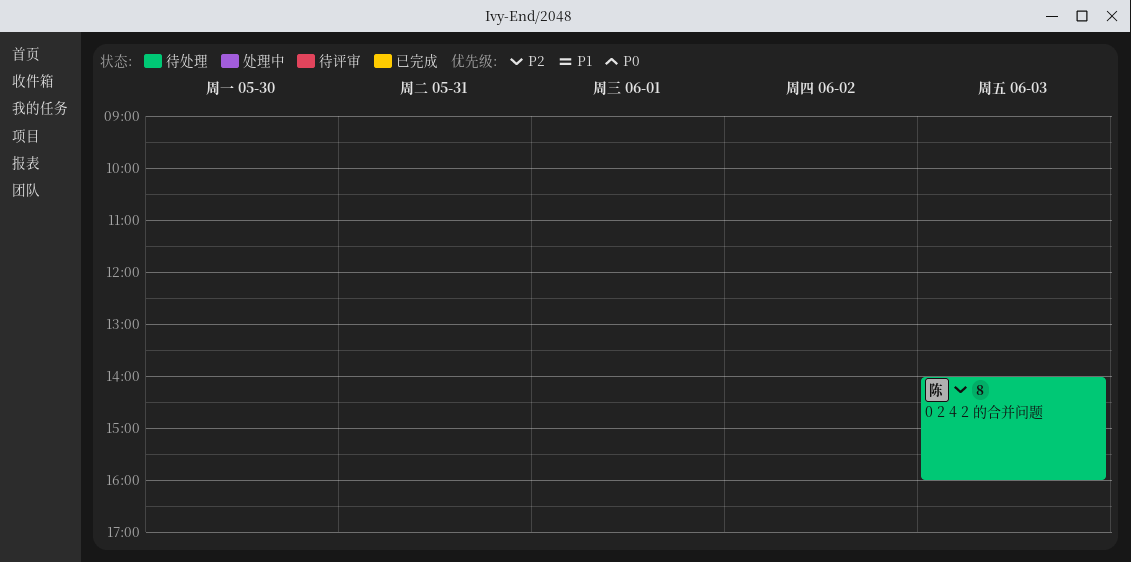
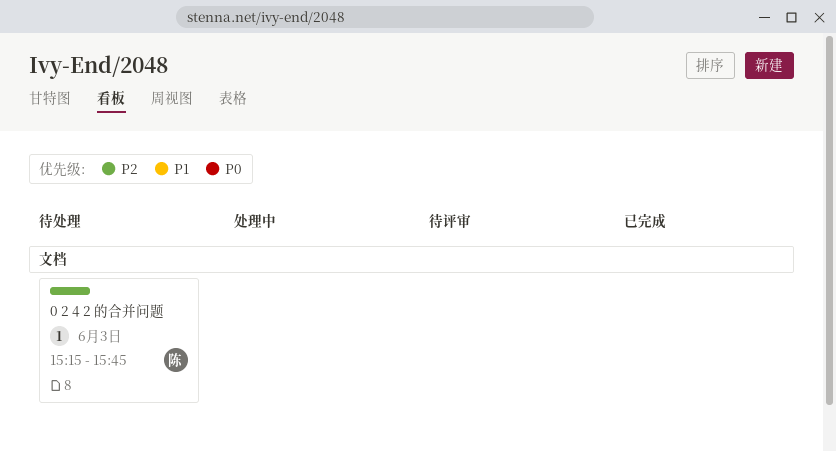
0 2 4 2 的合并问题, estimate: 8 -> 1
0 2 4 2 的合并问题, begins: 14:00 -> 15:15
0 2 4 2 的合并问题, ends: 16:00 -> 15:45

